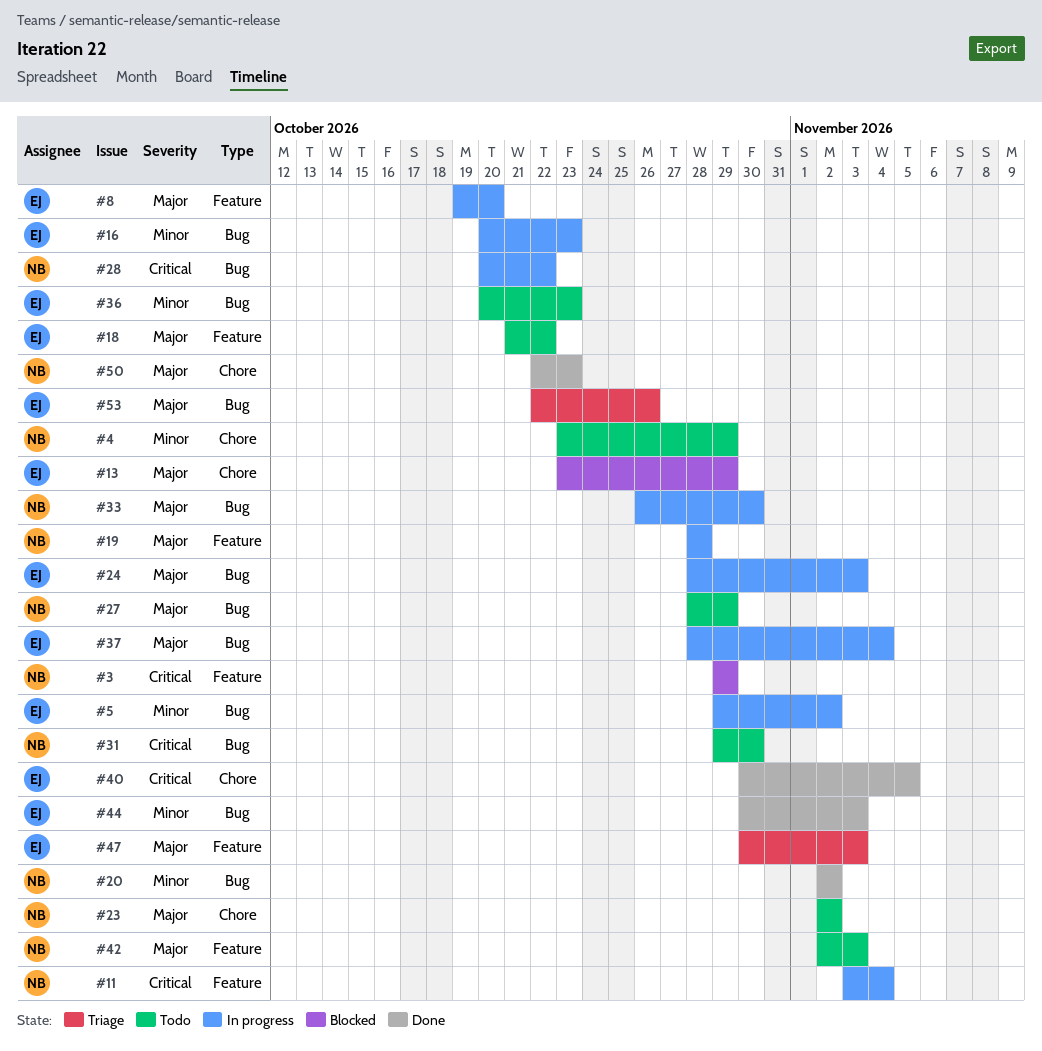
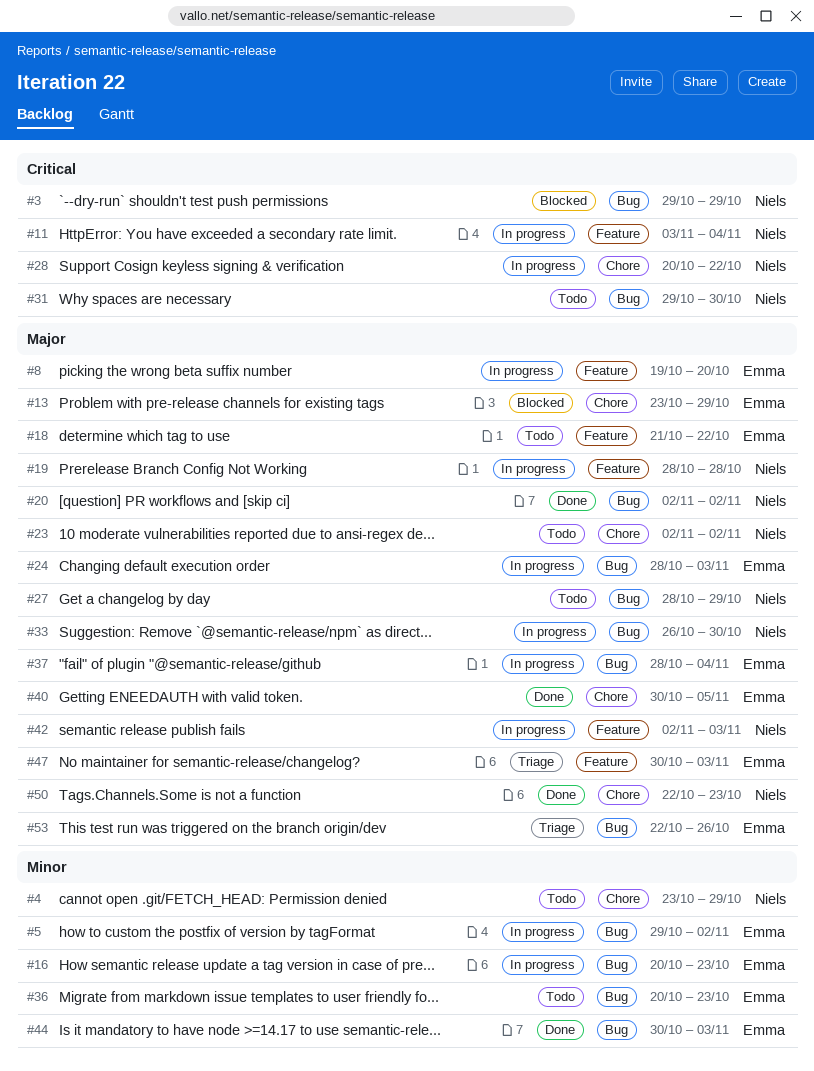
#3, label: Feature -> Bug
#20, priority: Minor -> Major
#28, label: Bug -> Chore
#40, priority: Critical -> Major
#42, status: Todo -> In progress

